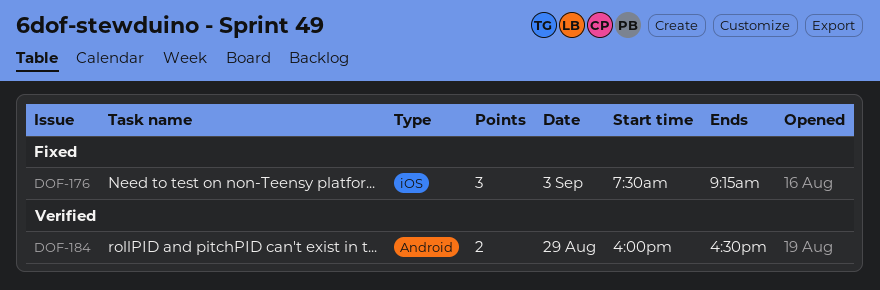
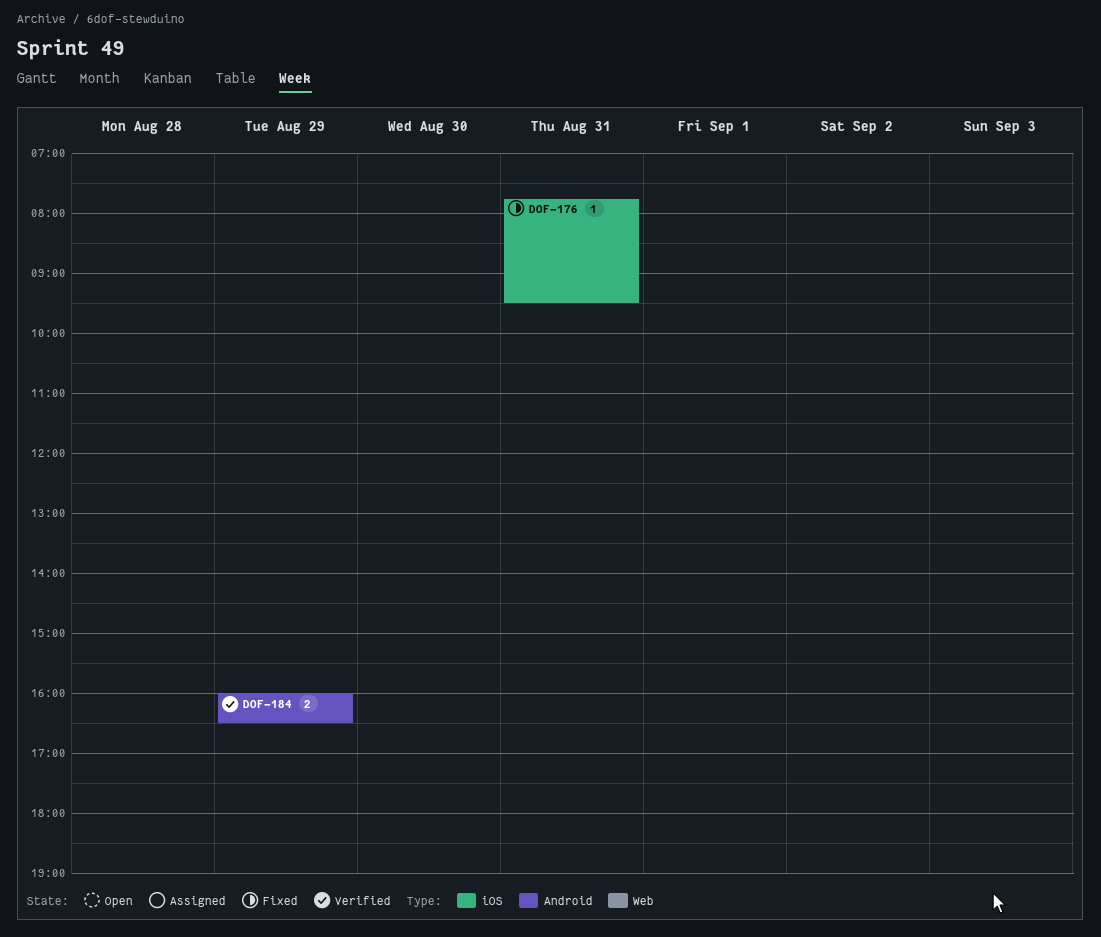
DOF-176, estimate: 3 -> 1
DOF-176, day: Sep 3 -> Aug 31
DOF-176, begins: 07:30 -> 07:45
DOF-176, ends: 09:15 -> 09:30

